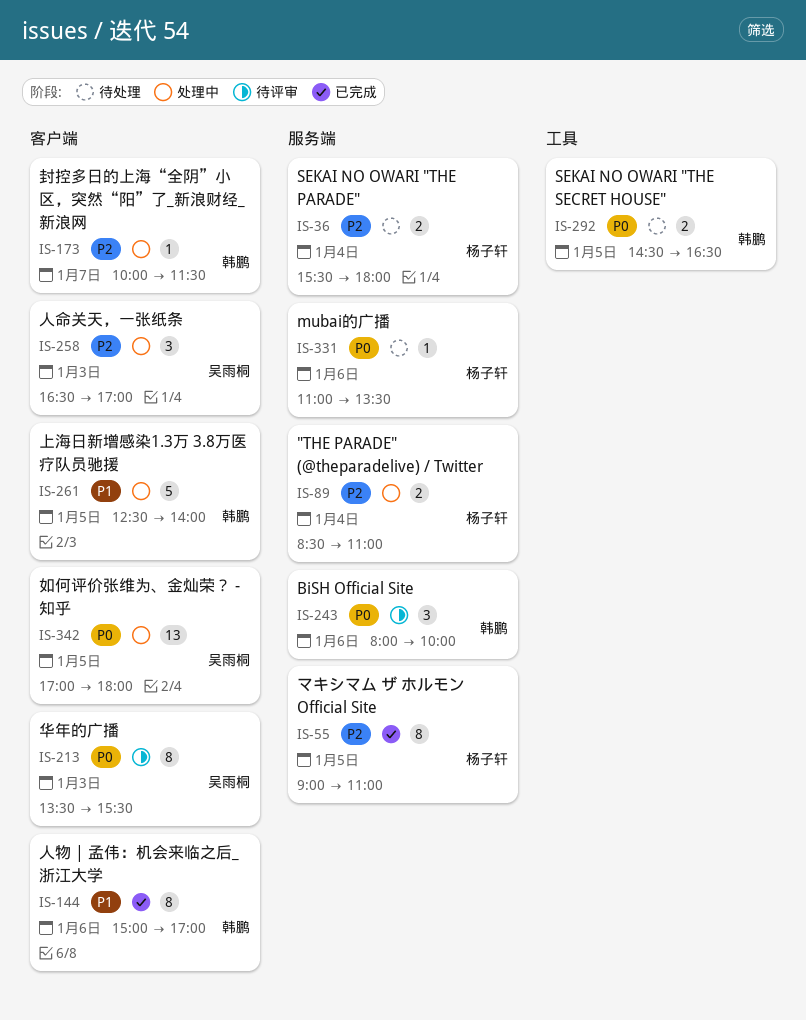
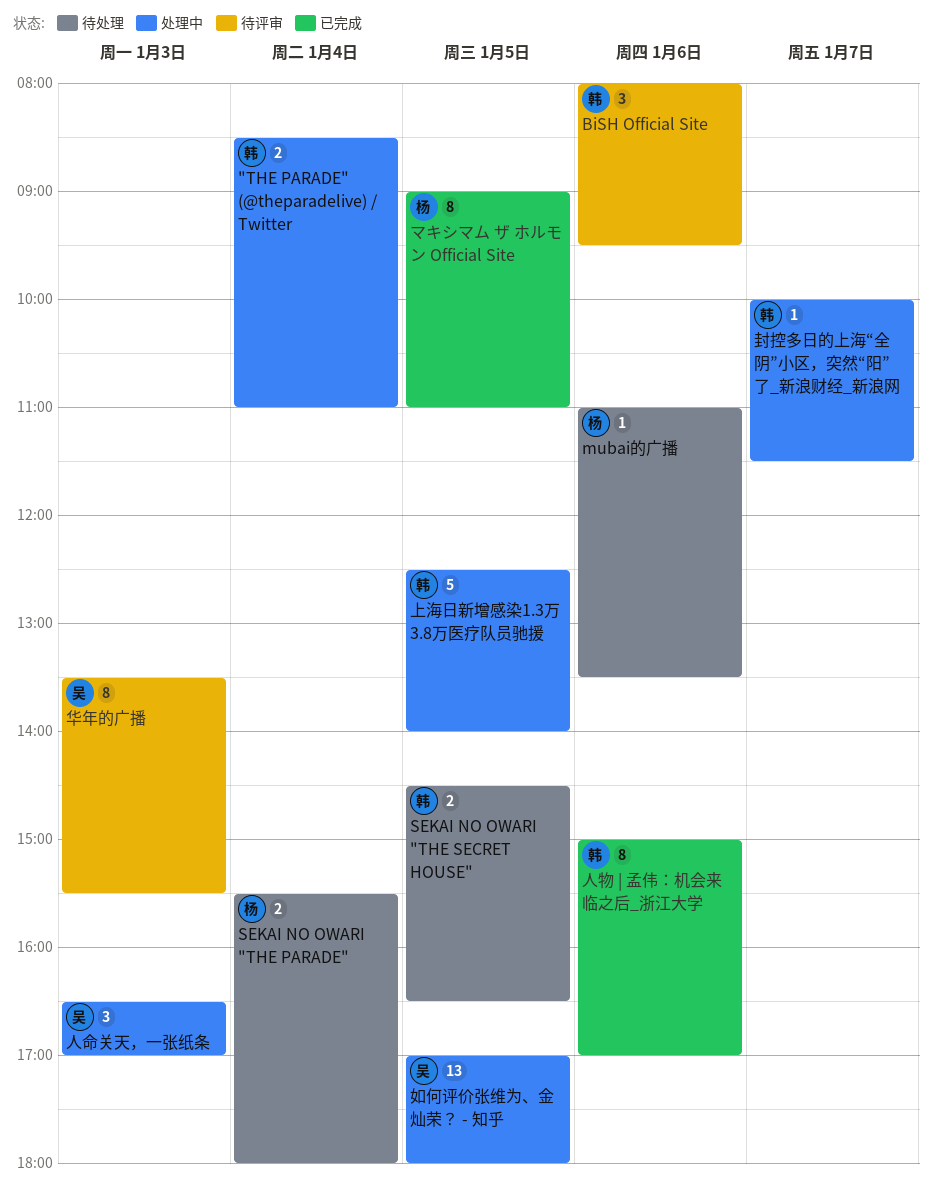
"THE PARADE" (@theparadelive) / Twitter, owner: 杨子轩 -> 韩鹏
BiSH Official Site, ends: 10:00 -> 09:30

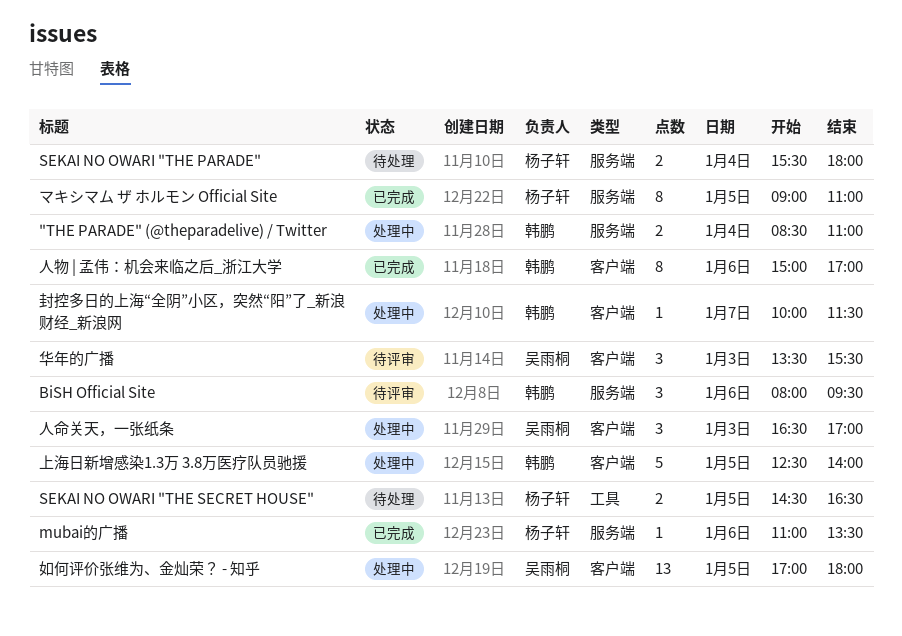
mubai的广播, status: 待处理 -> 已完成
SEKAI NO OWARI "THE SECRET HOUSE", owner: 韩鹏 -> 杨子轩
华年的广播, estimate: 8 -> 3

